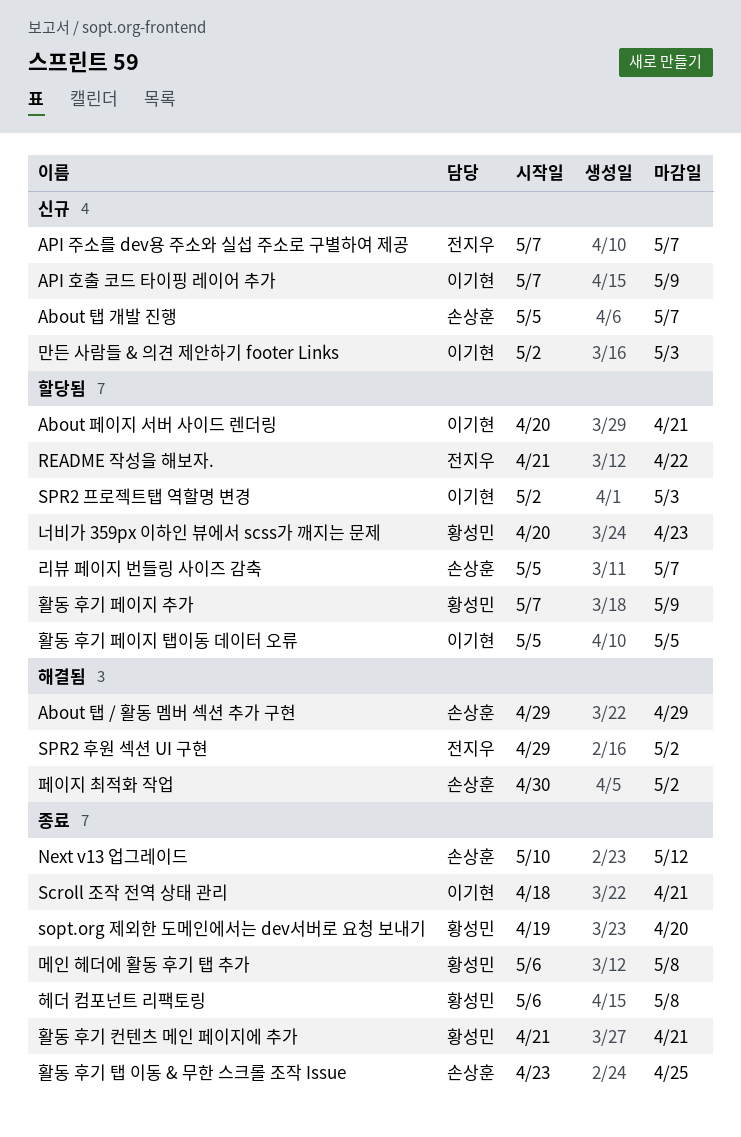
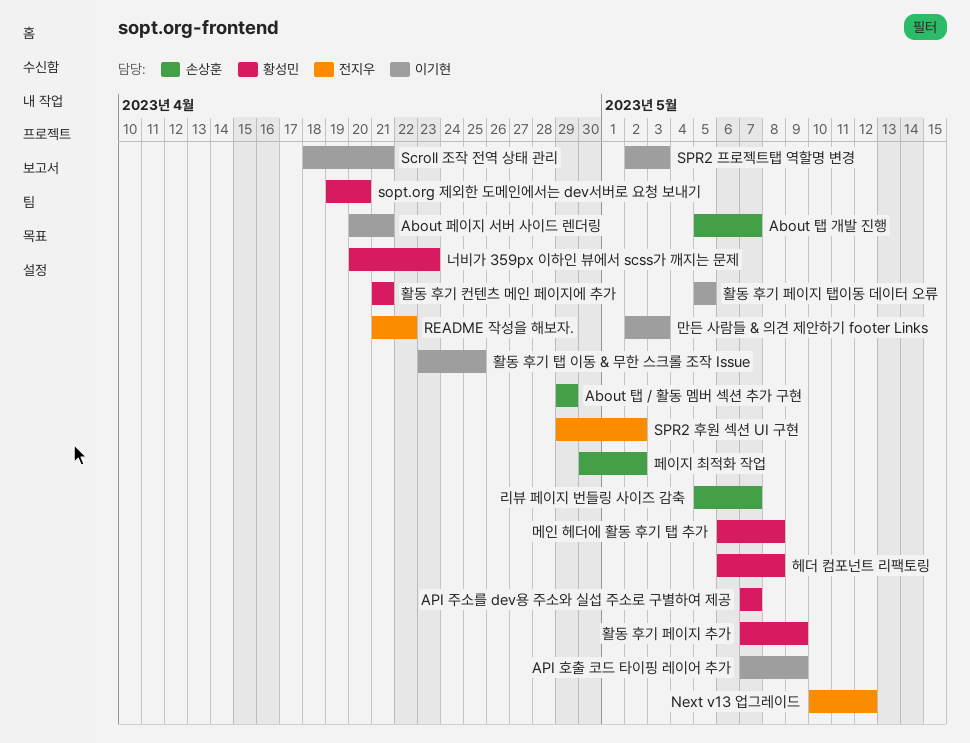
API 주소를 dev용 주소와 실섭 주소로 구별하여 제공, owner: 전지우 -> 황성민
Next v13 업그레이드, owner: 손상훈 -> 전지우
활동 후기 탭 이동 & 무한 스크롤 조작 Issue, owner: 손상훈 -> 이기현

